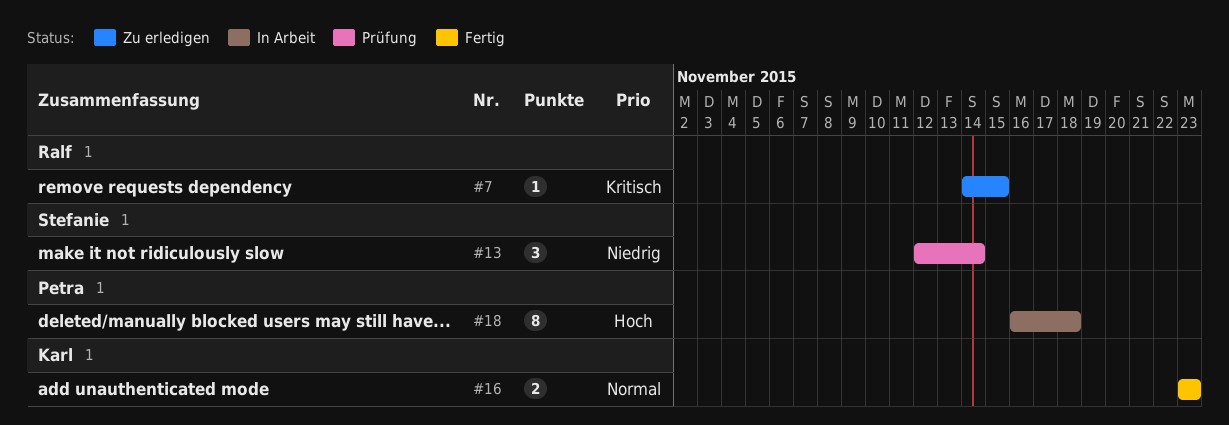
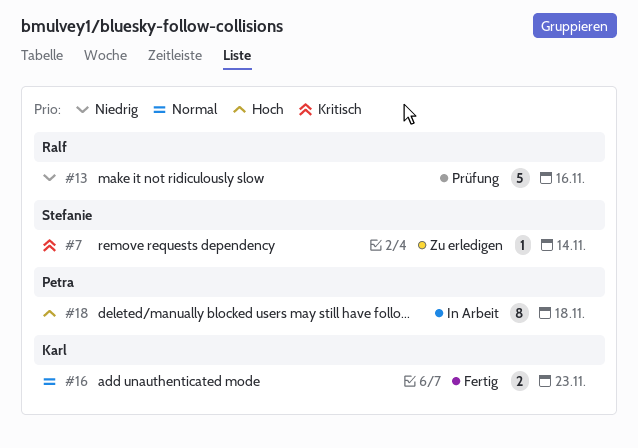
#7, owner: Ralf -> Stefanie
#7, due: Nov 15 -> Nov 14
#13, owner: Stefanie -> Ralf
#13, estimate: 3 -> 5
#13, due: Nov 14 -> Nov 16

